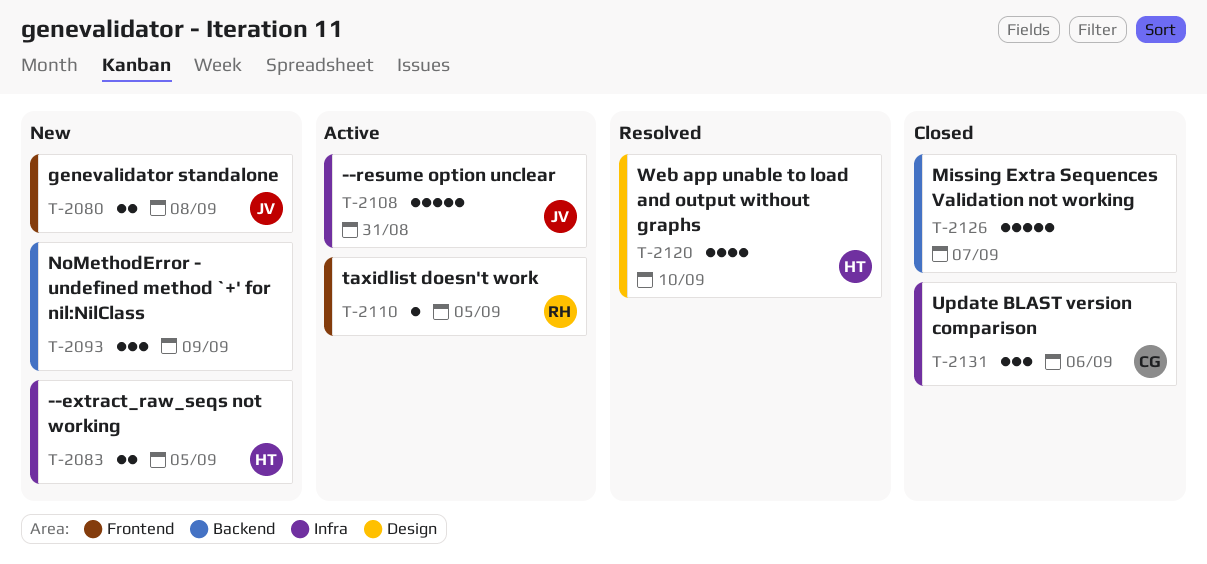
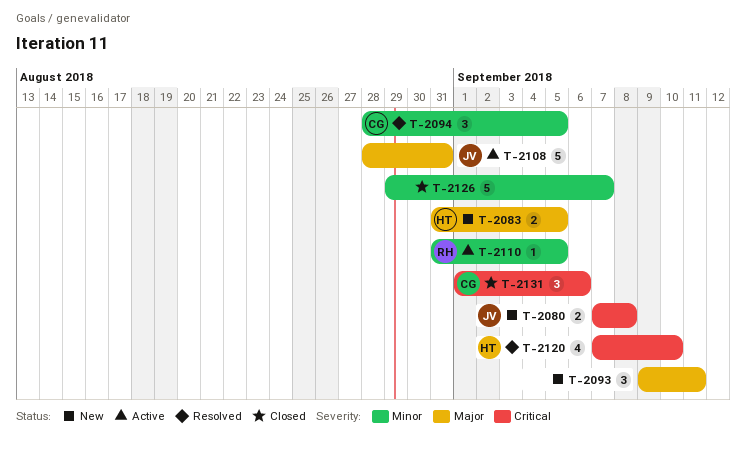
T-2093, due: Sep 9 -> Sep 11
T-2094: none -> present

